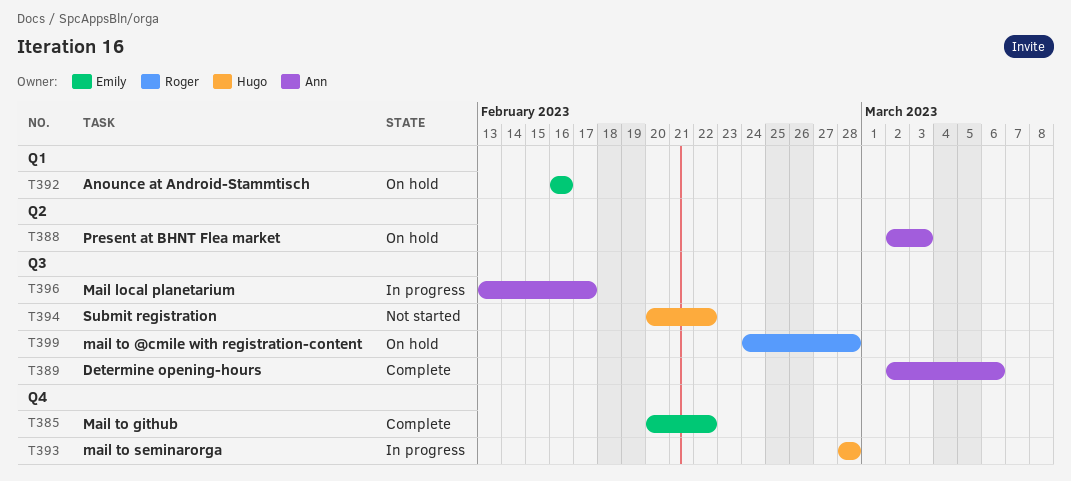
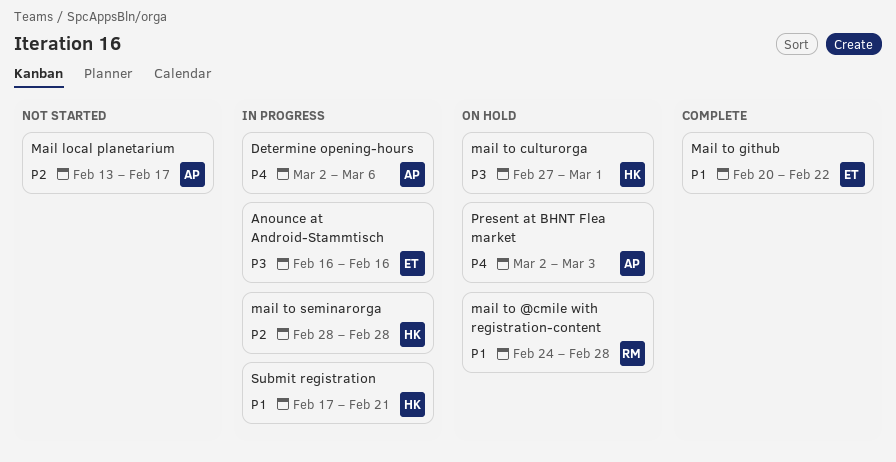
Anounce at Android-Stammtisch, status: On hold -> In progress
Determine opening-hours, status: Complete -> In progress
Mail local planetarium, status: In progress -> Not started
mail to culturorga: none -> present
Submit registration, status: Not started -> In progress
Submit registration, start: Feb 20 -> Feb 17
Submit registration, due: Feb 22 -> Feb 21

